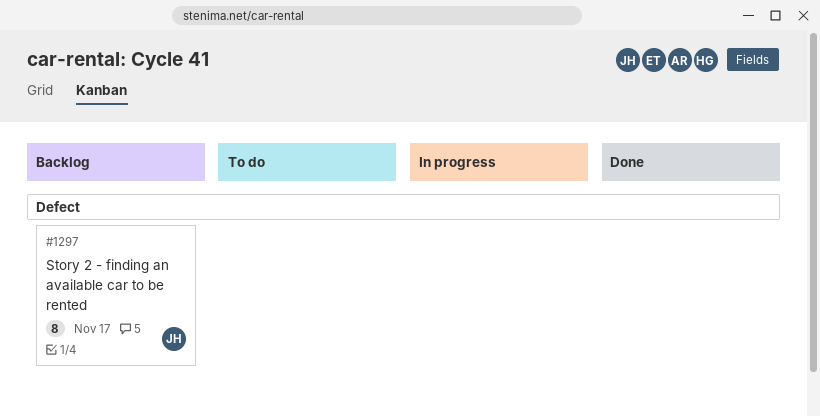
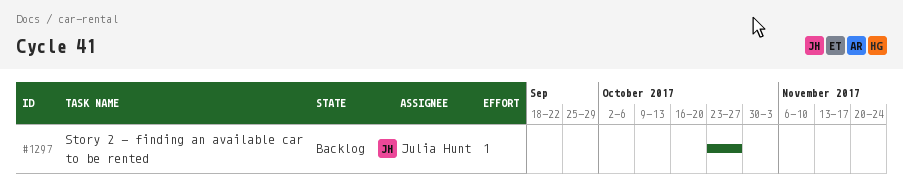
#1297, estimate: 8 -> 1
#1297, due: Nov 17 -> Oct 27

